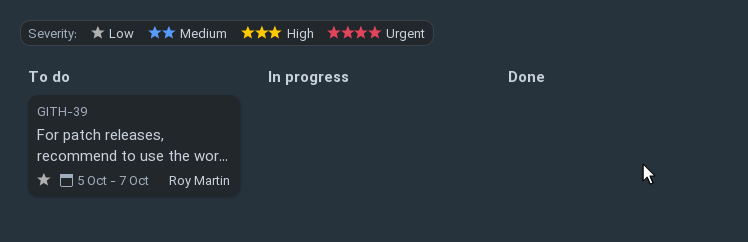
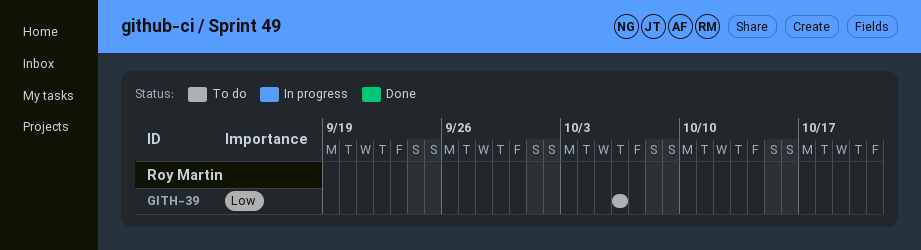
GITH-39, start: Oct 5 -> Oct 6
GITH-39, due: Oct 7 -> Oct 6

